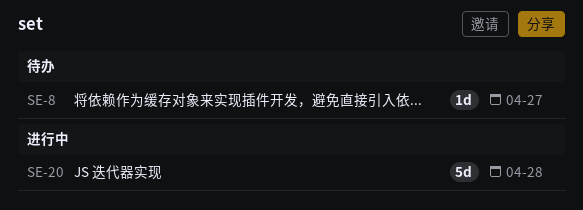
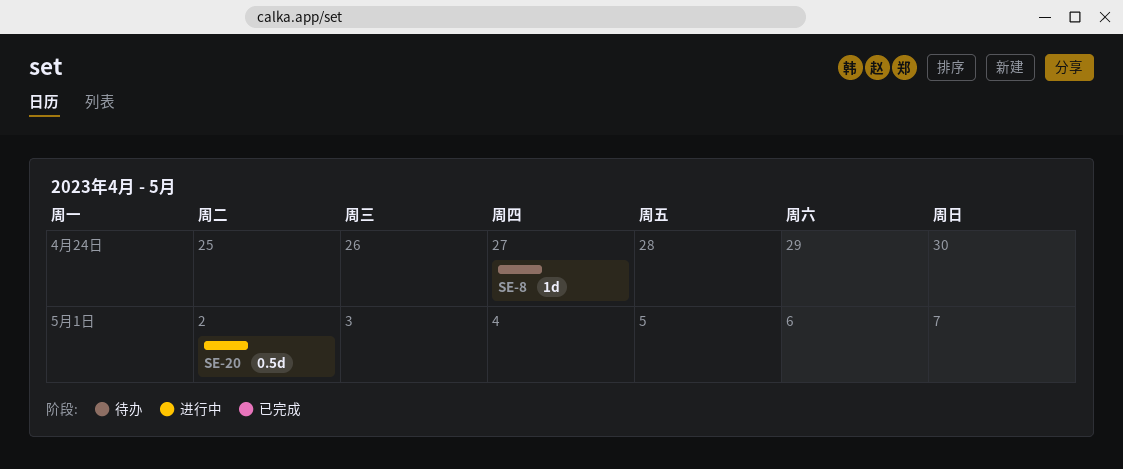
SE-20, estimate: 5d -> 0.5d
SE-20, due: Apr 28 -> May 2

